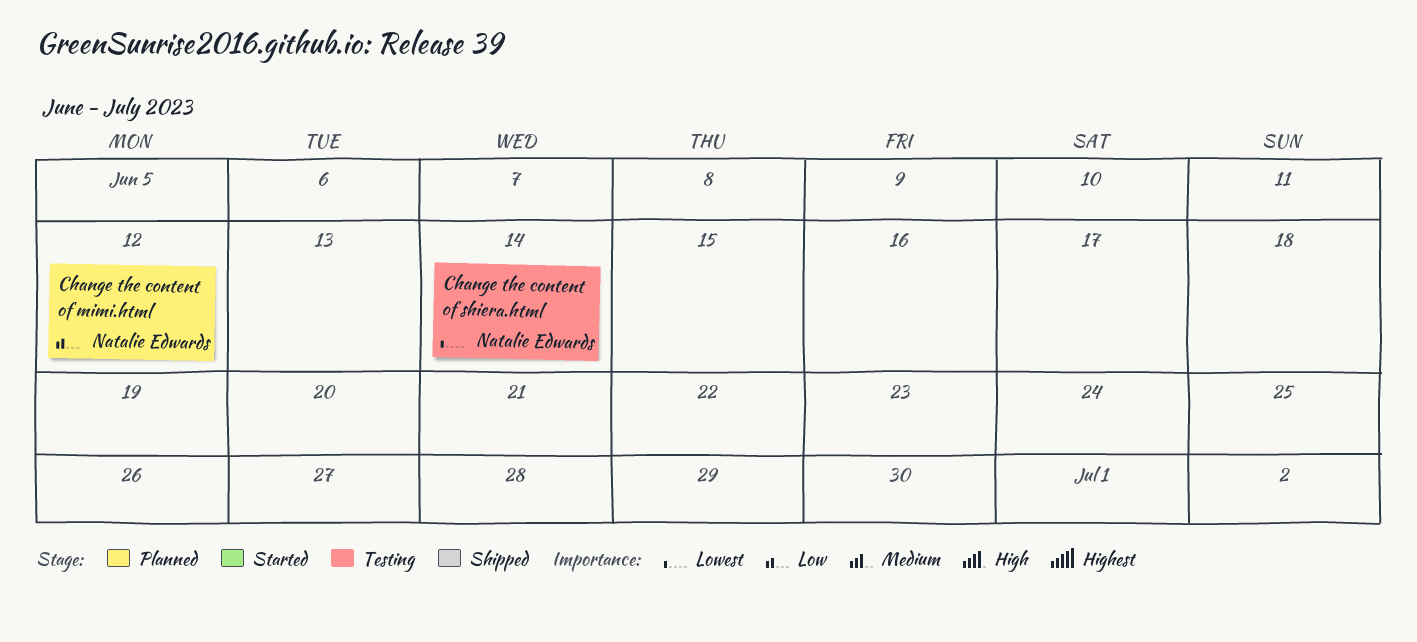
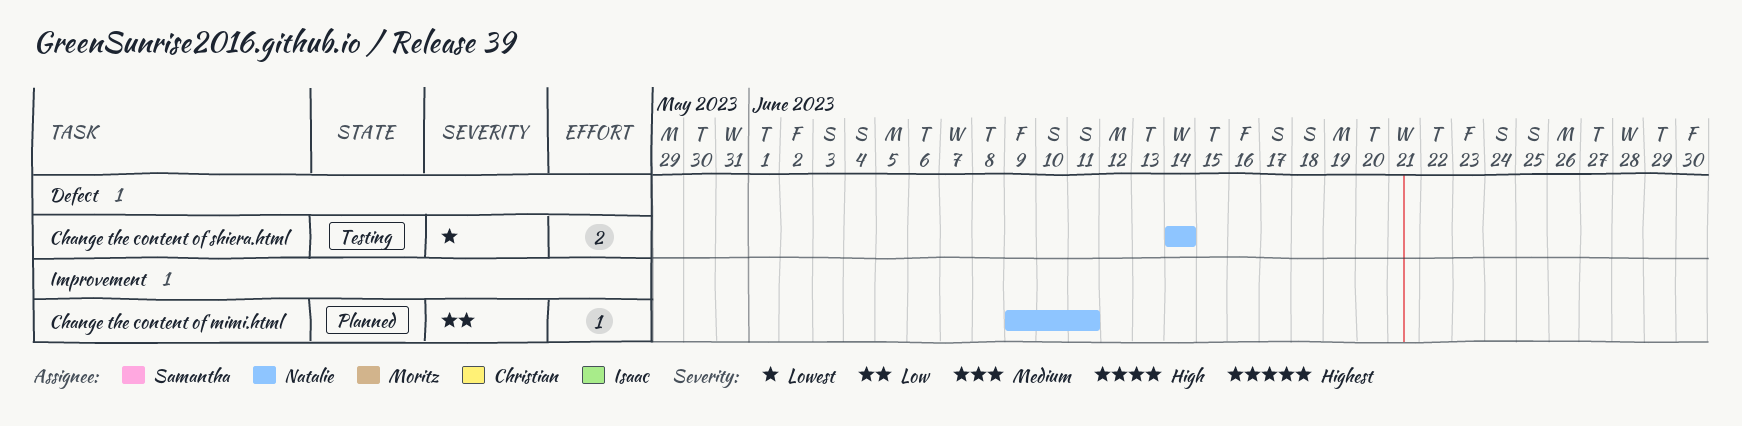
Change the content of mimi.html, due: Jun 12 -> Jun 11

